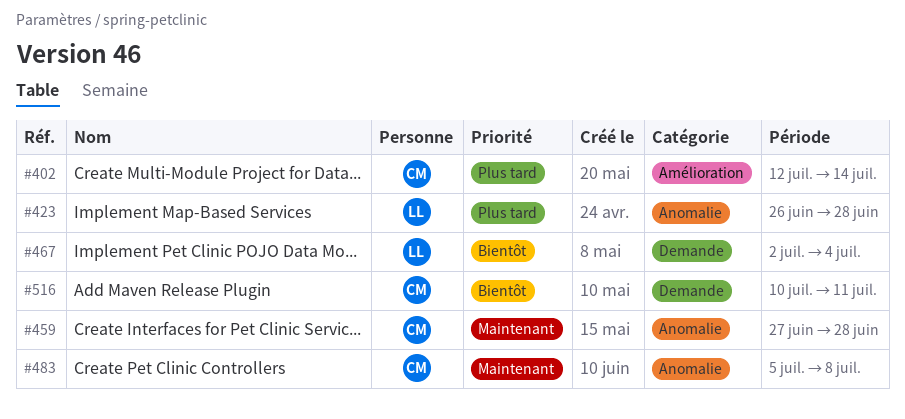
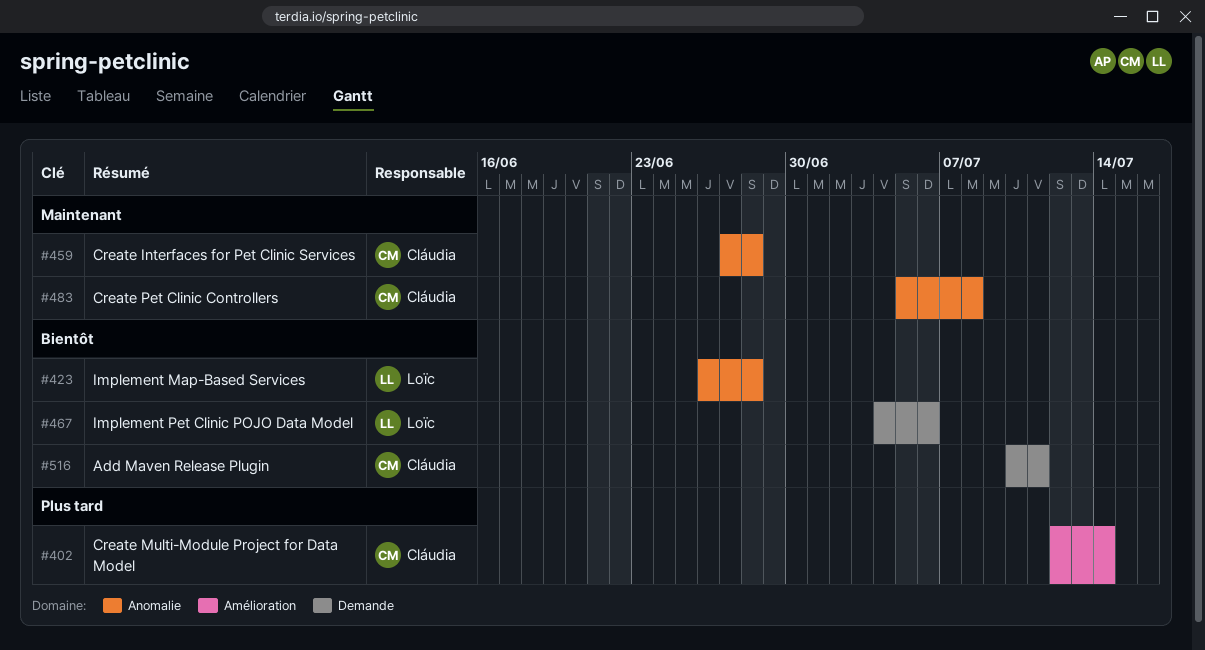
#423, priority: Plus tard -> Bientôt
#467, start: Jul 2 -> Jul 4
#467, due: Jul 4 -> Jul 6

